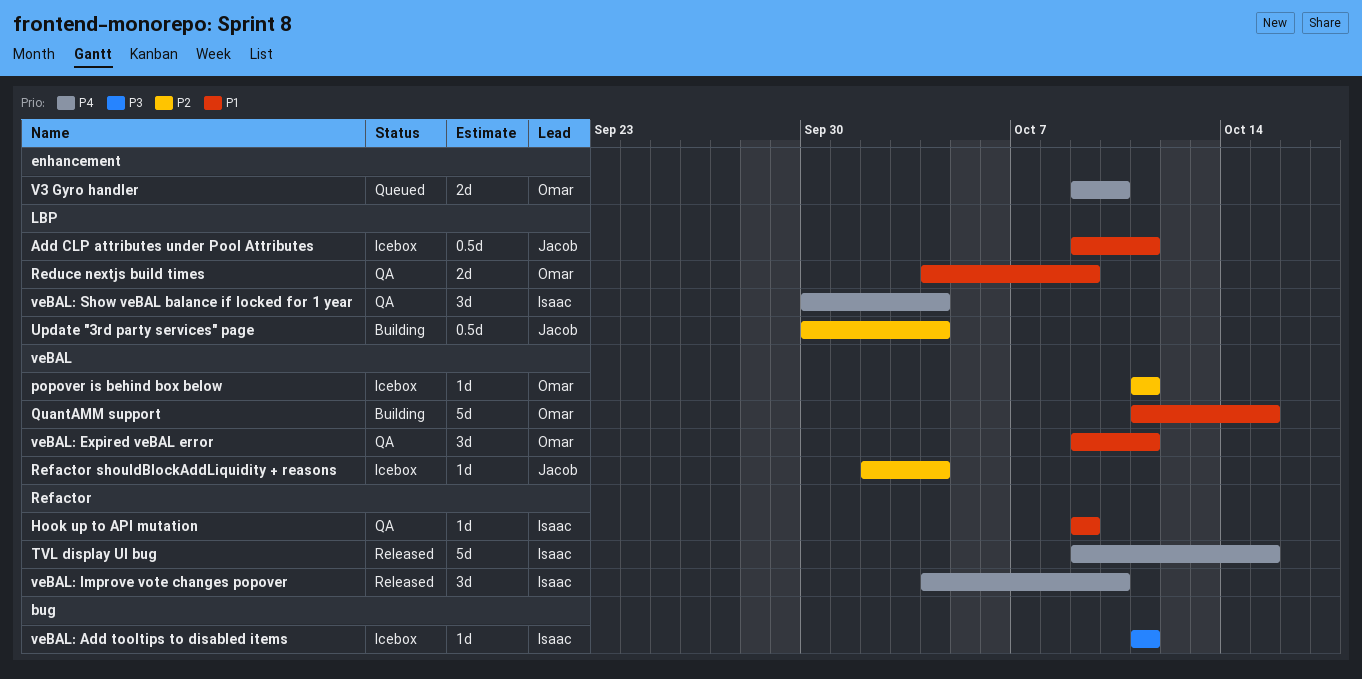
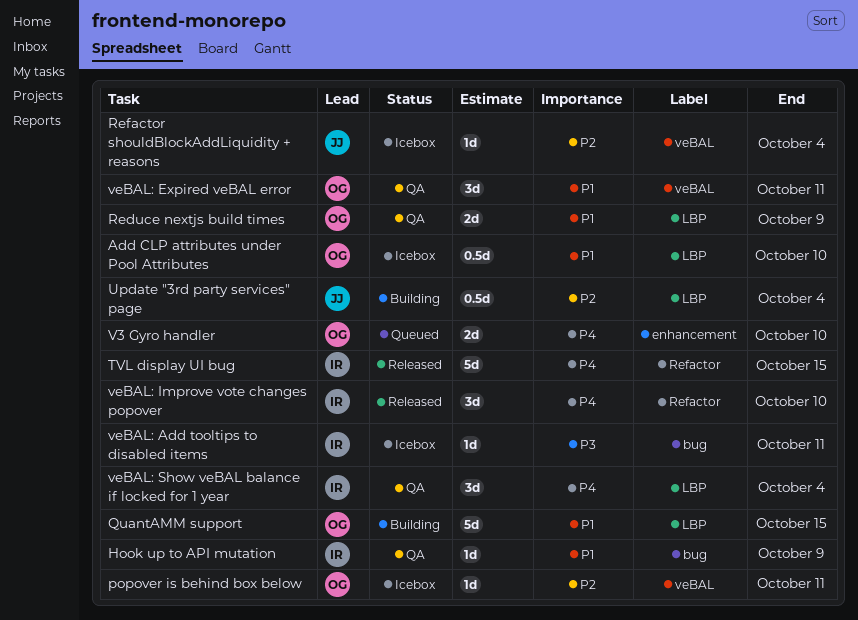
Add CLP attributes under Pool Attributes, owner: Jacob -> Omar
Add CLP attributes under Pool Attributes, due: Oct 11 -> Oct 10
Hook up to API mutation, label: Refactor -> bug
QuantAMM support, label: veBAL -> LBP

